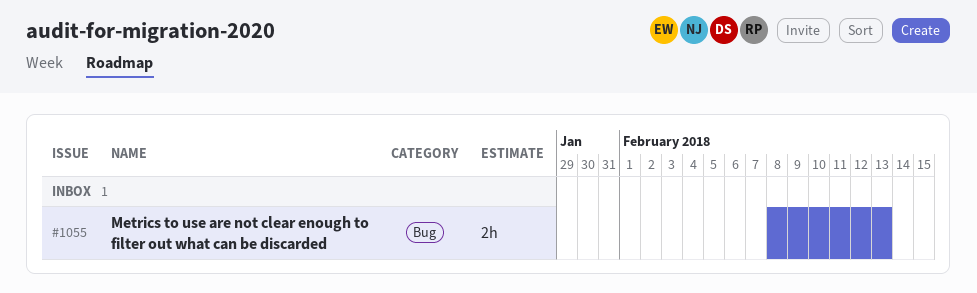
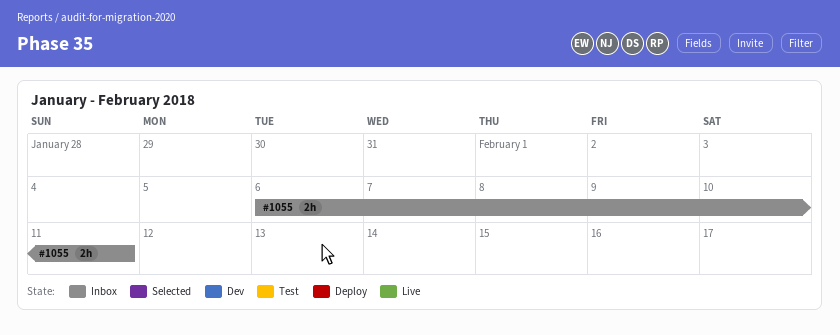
#1055, start: Feb 8 -> Feb 6
#1055, due: Feb 13 -> Feb 11

